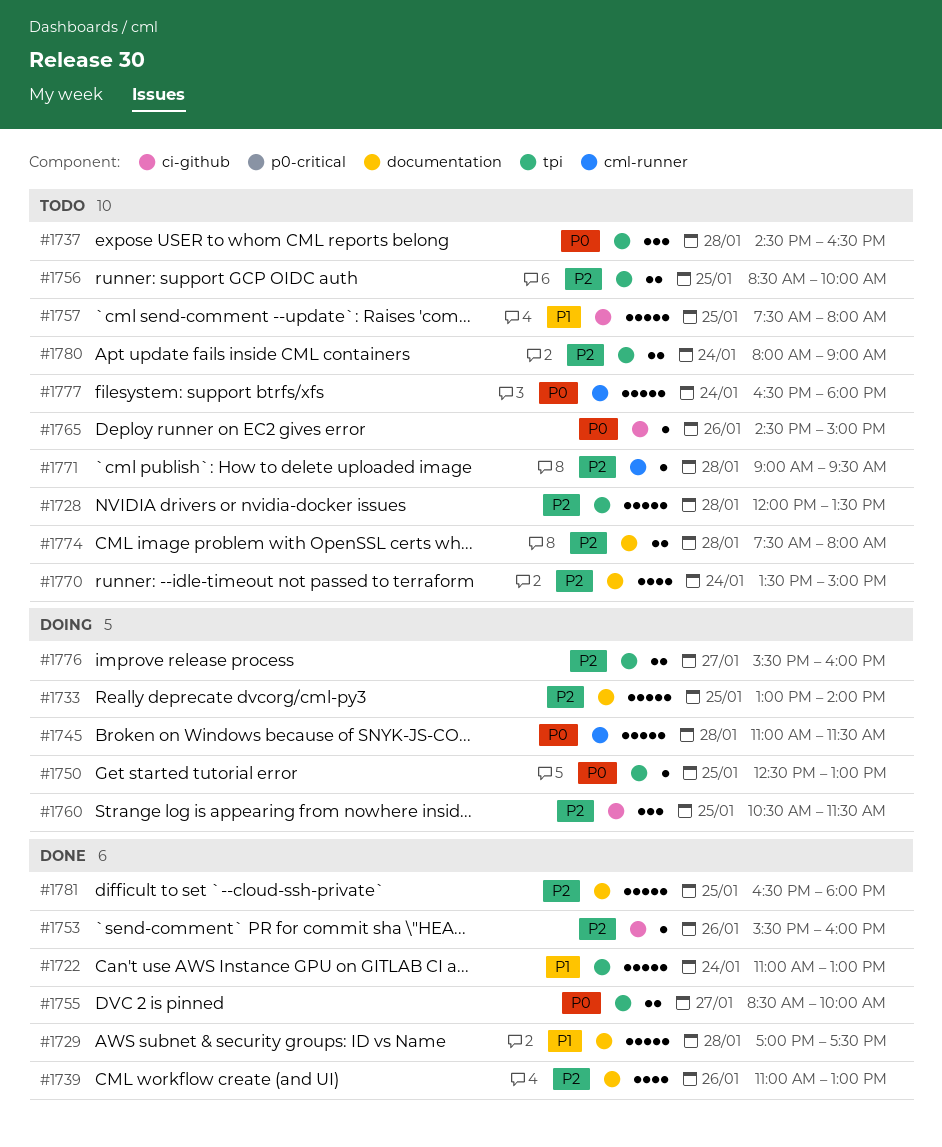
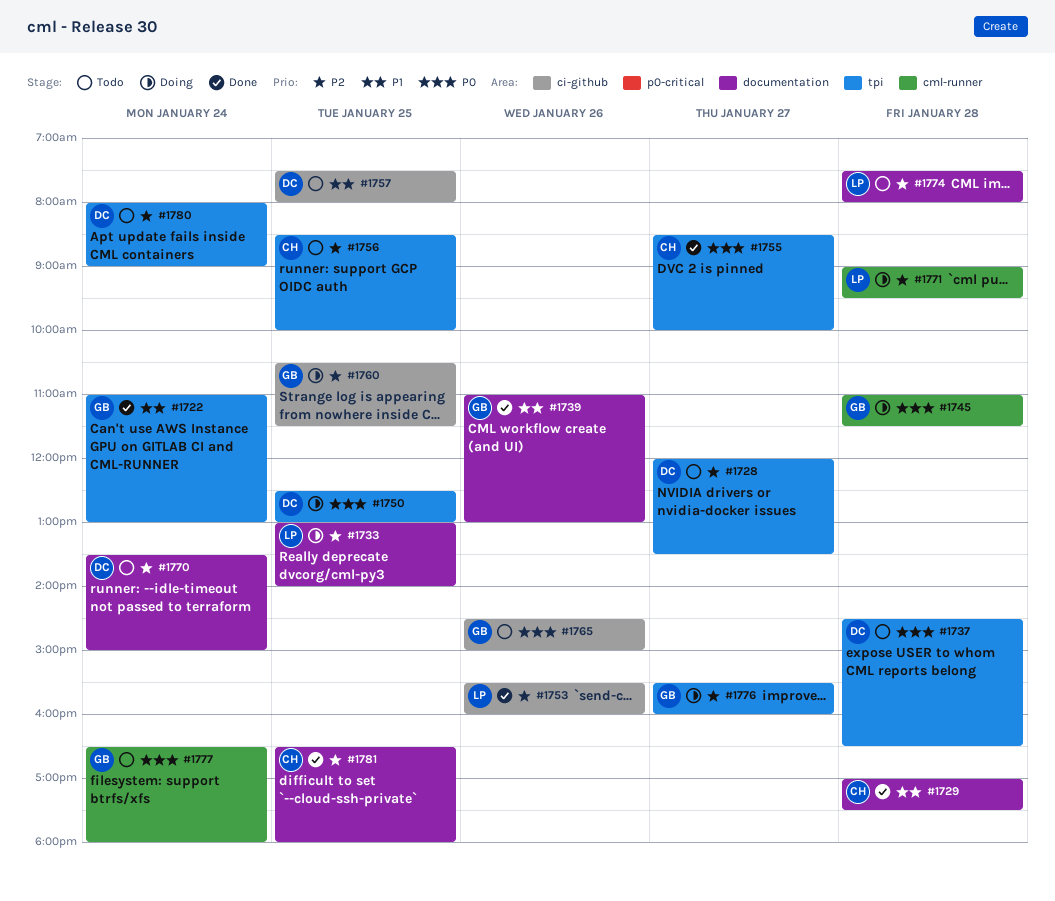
#1728, day: Jan 28 -> Jan 27
#1739, priority: P2 -> P1
#1771, status: Todo -> Doing

